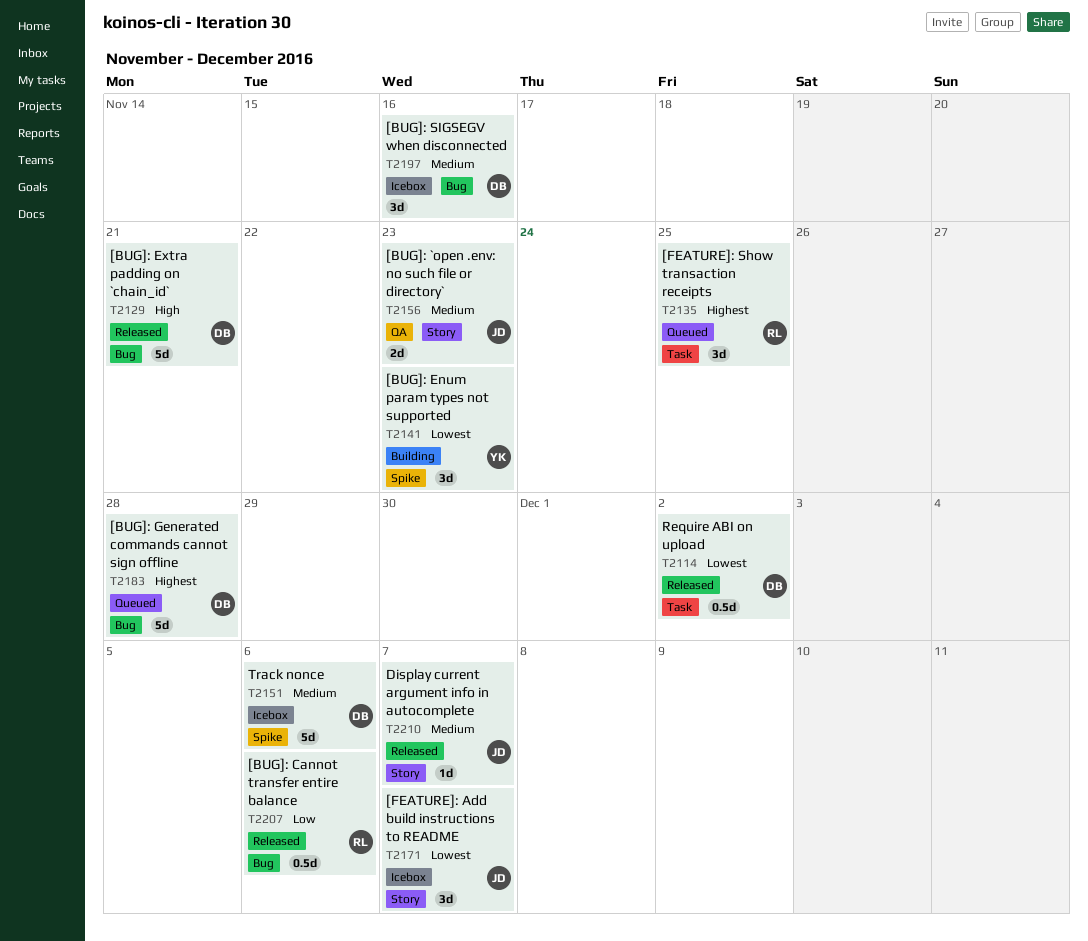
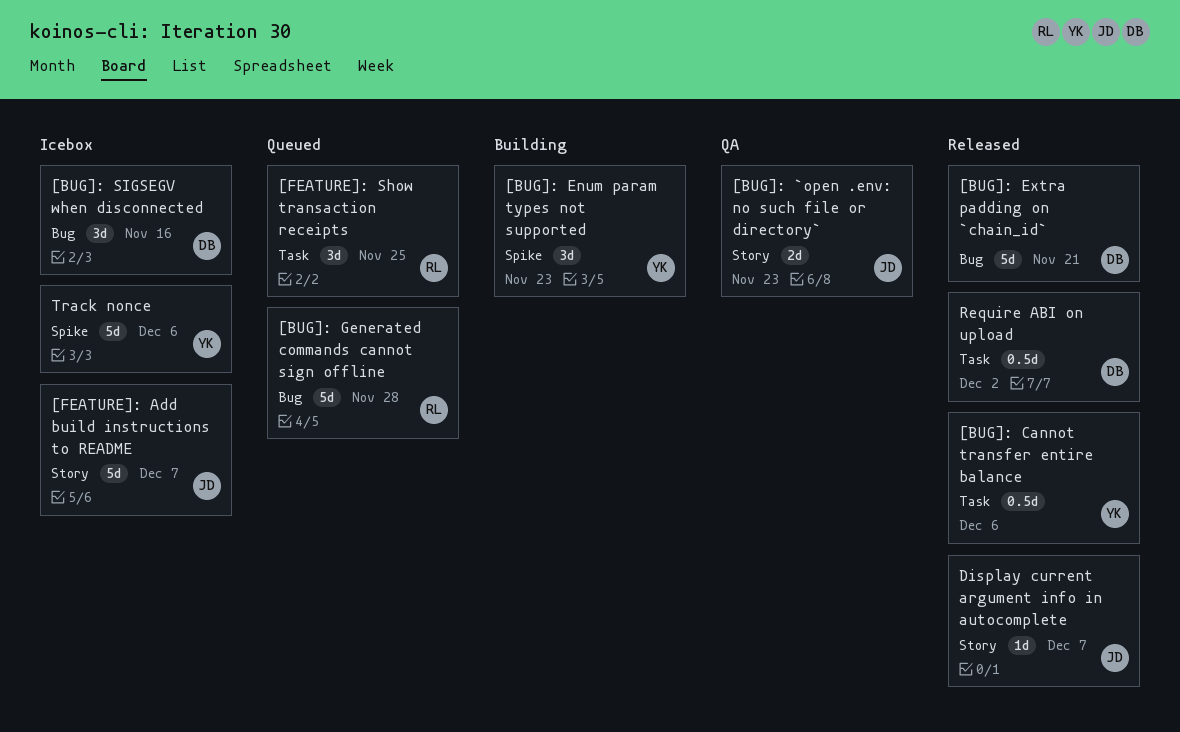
[BUG]: Cannot transfer entire balance, owner: RL -> YK
[BUG]: Cannot transfer entire balance, label: Bug -> Task
[BUG]: Generated commands cannot sign offline, owner: DB -> RL
[FEATURE]: Add build instructions to README, estimate: 3d -> 5d
Track nonce, owner: DB -> YK

